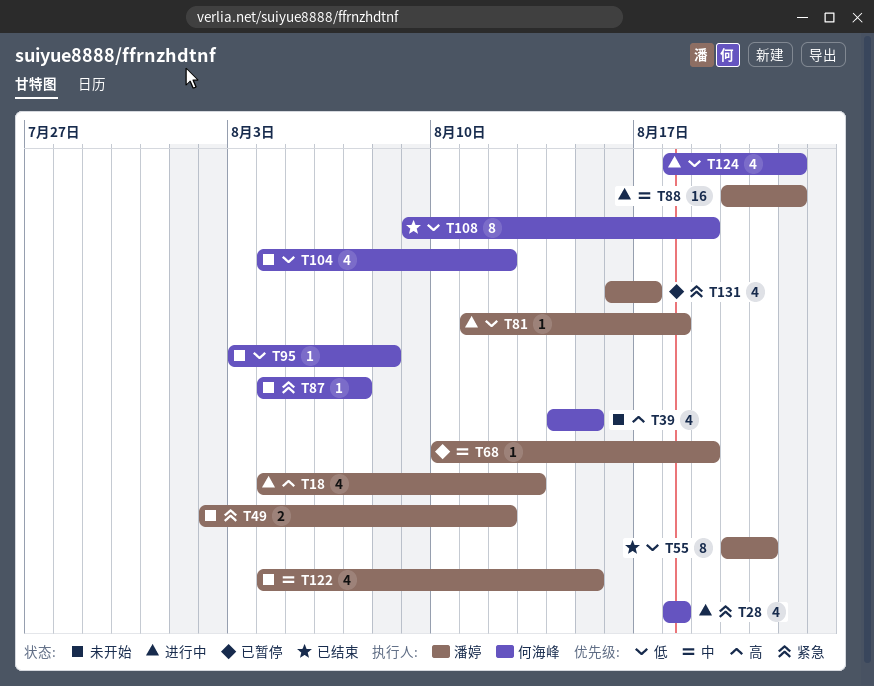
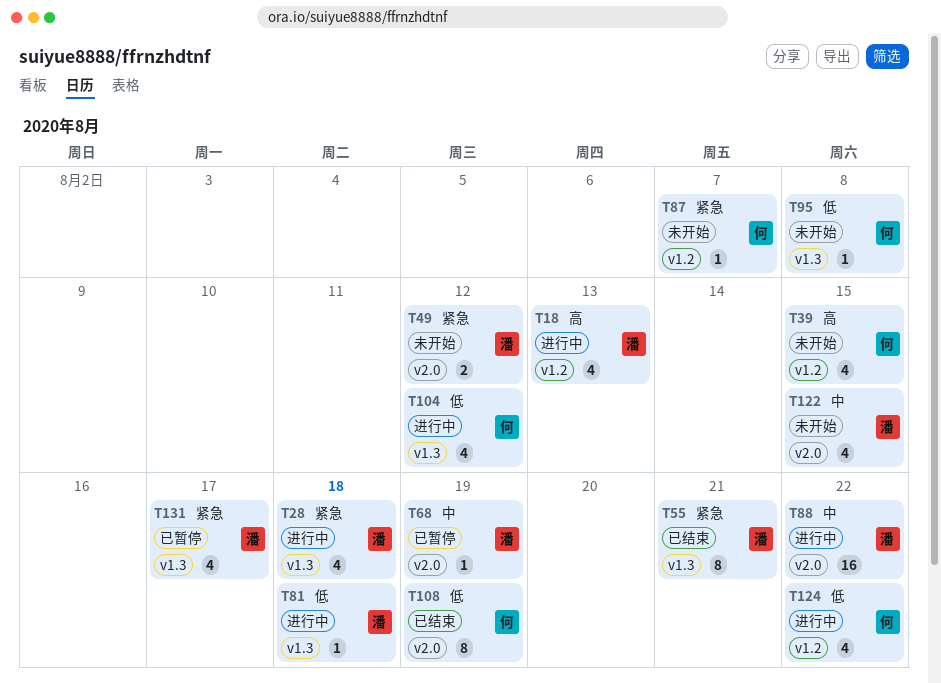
T28, owner: 何海峰 -> 潘婷
T55, priority: 低 -> 紧急
T104, status: 未开始 -> 进行中

